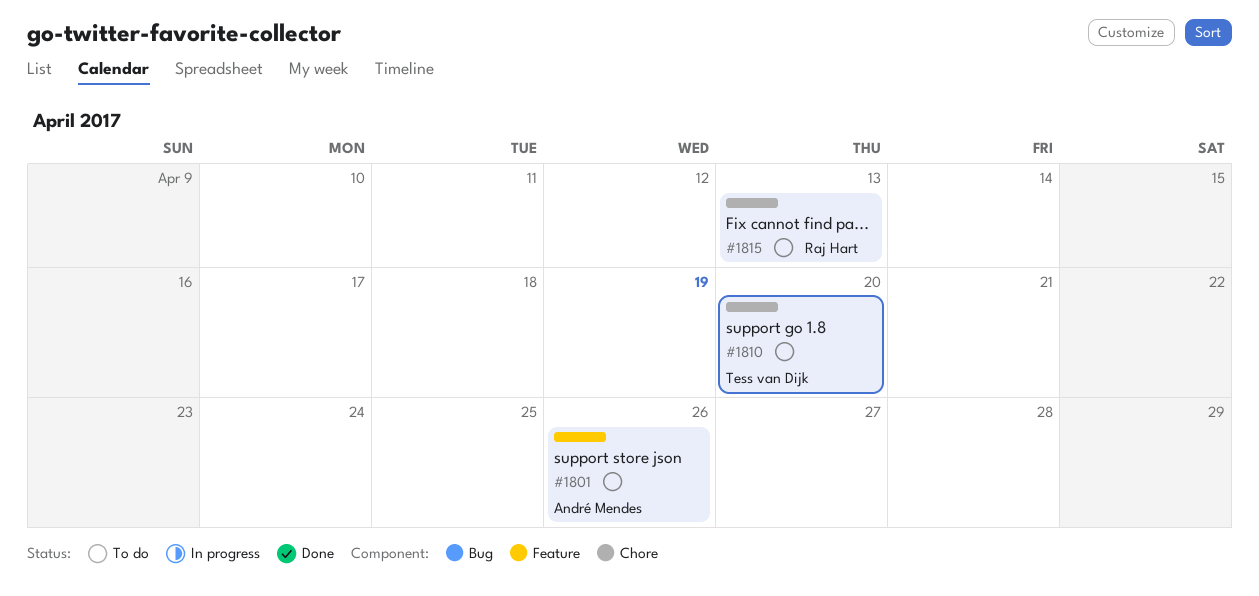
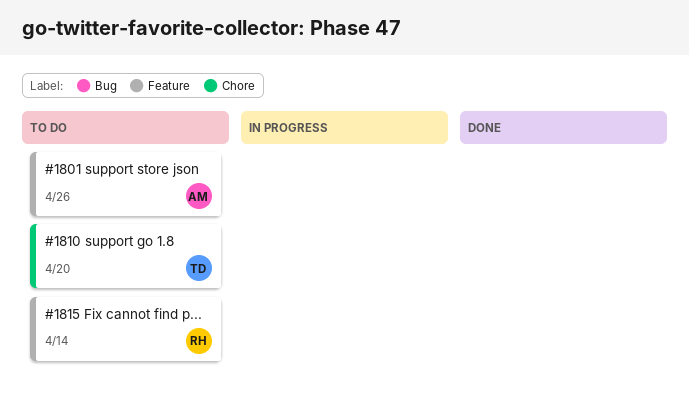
#1815, label: Chore -> Feature
#1815, due: Apr 13 -> Apr 14

